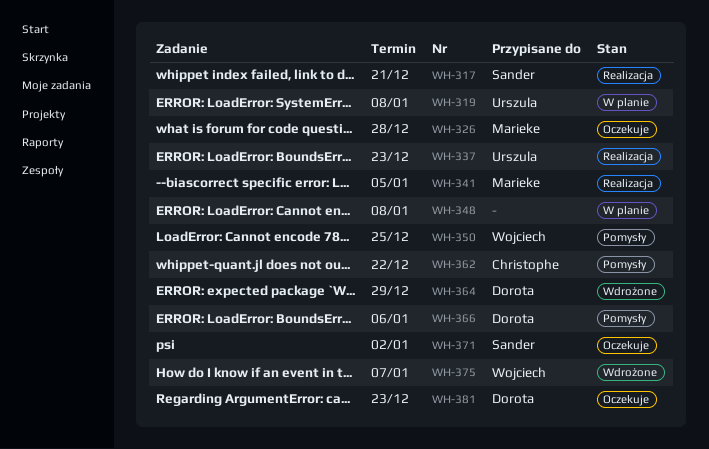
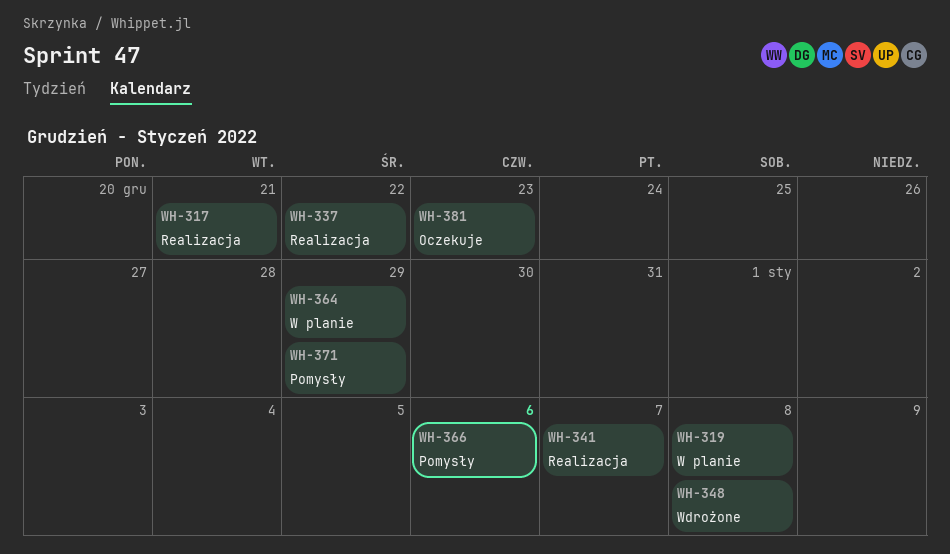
WH-326: present -> none
WH-337, due: Dec 23 -> Dec 22
WH-341, due: Jan 5 -> Jan 7
WH-348, status: W planie -> Wdrożone
WH-350: present -> none
WH-362: present -> none
WH-364, status: Wdrożone -> W planie
WH-371, status: Oczekuje -> Pomysły
WH-371, due: Jan 2 -> Dec 29
WH-375: present -> none

